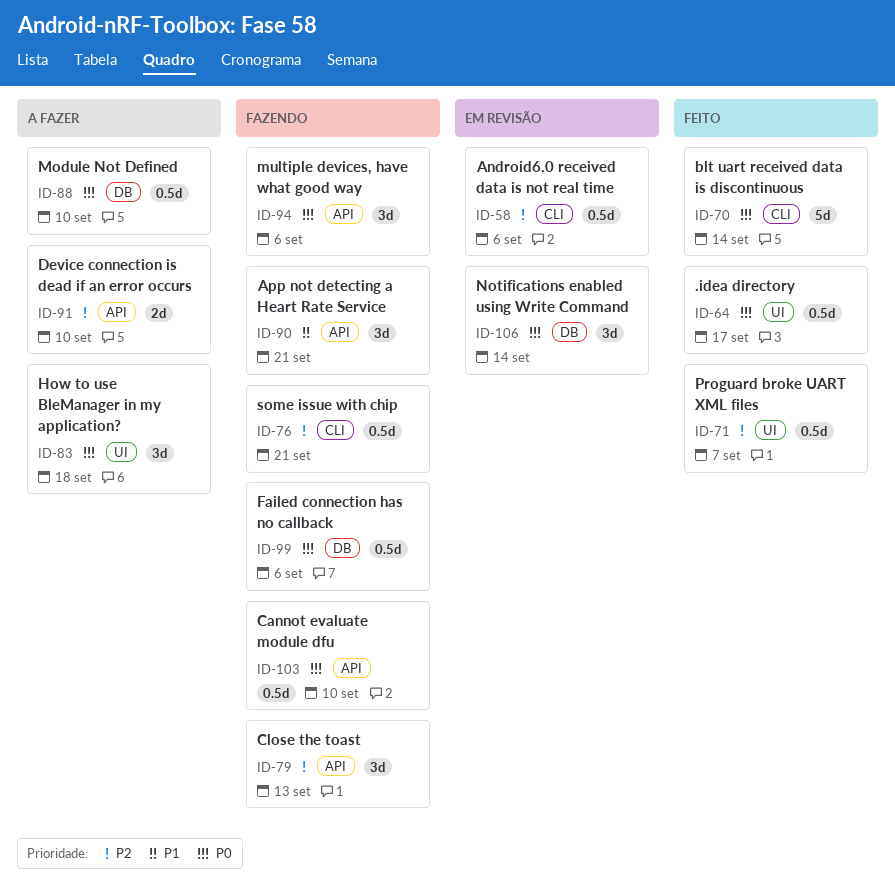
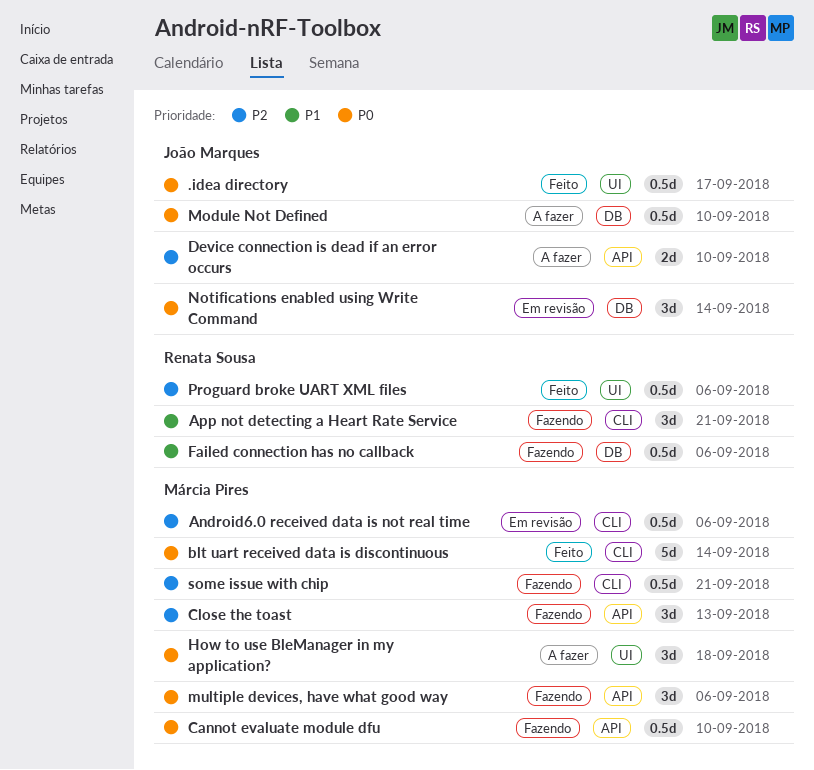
App not detecting a Heart Rate Service, label: API -> CLI
Failed connection has no callback, priority: P0 -> P1
Proguard broke UART XML files, due: Sep 7 -> Sep 6

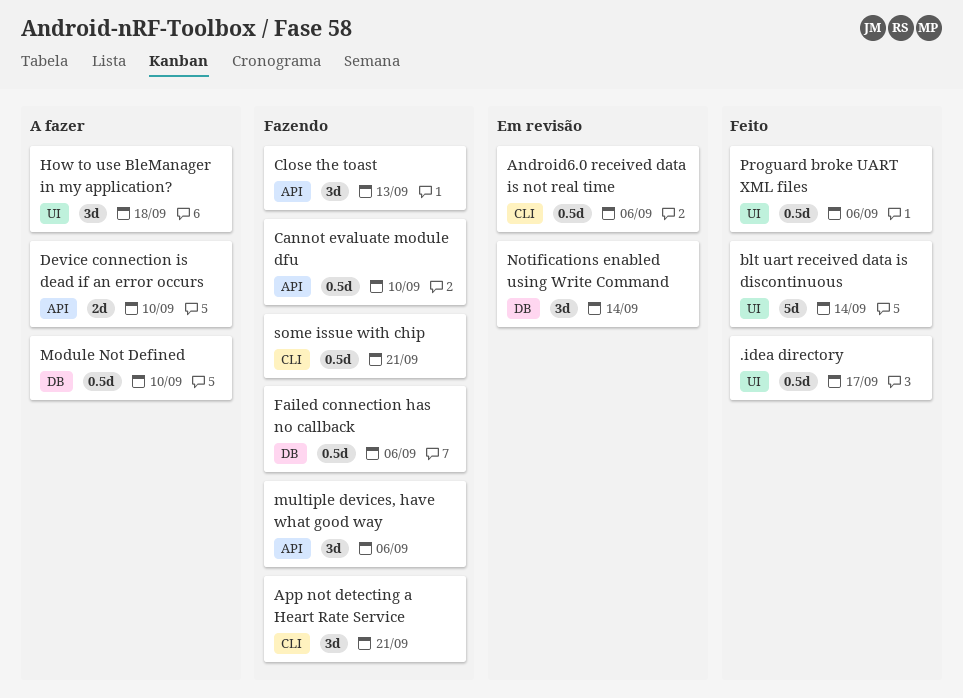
blt uart received data is discontinuous, label: CLI -> UI

